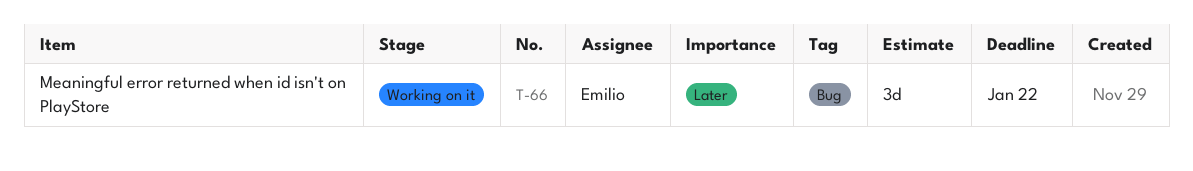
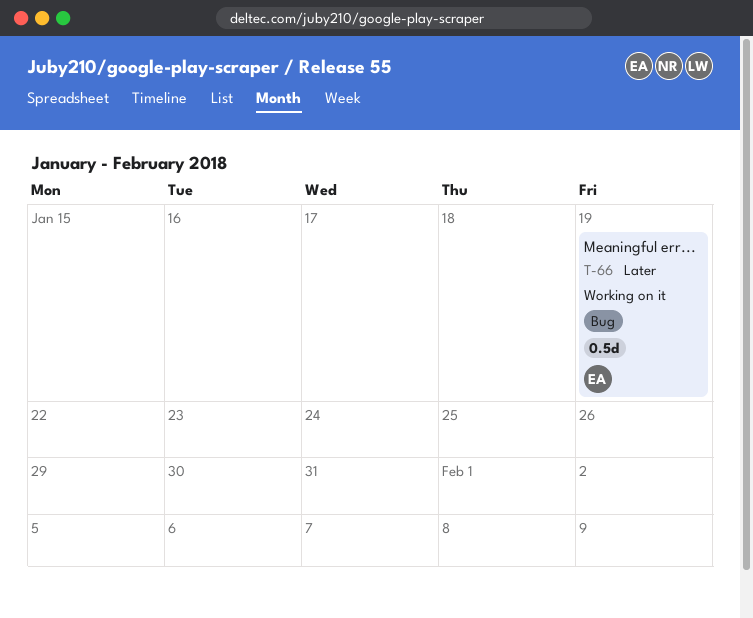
T-66, estimate: 3d -> 0.5d
T-66, due: Jan 22 -> Jan 19

